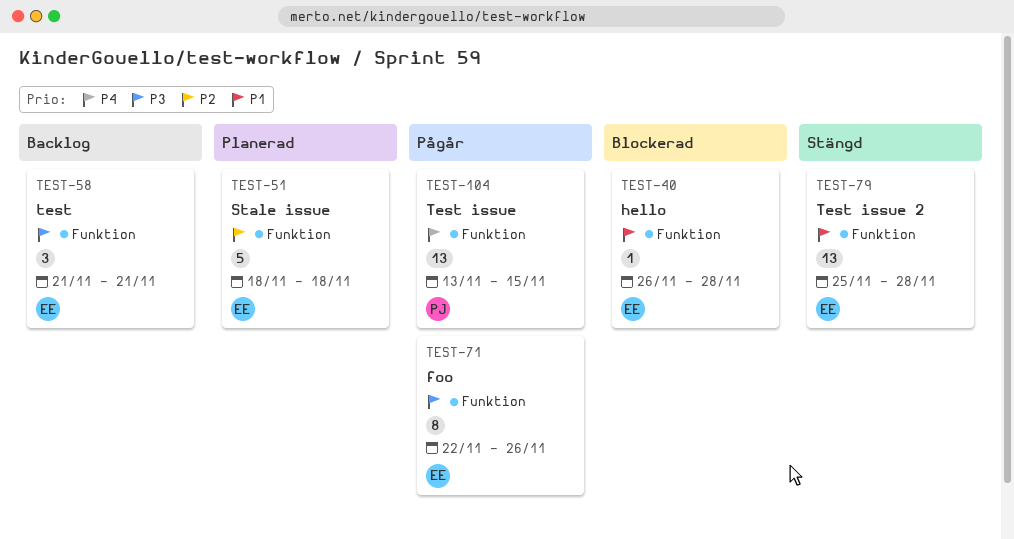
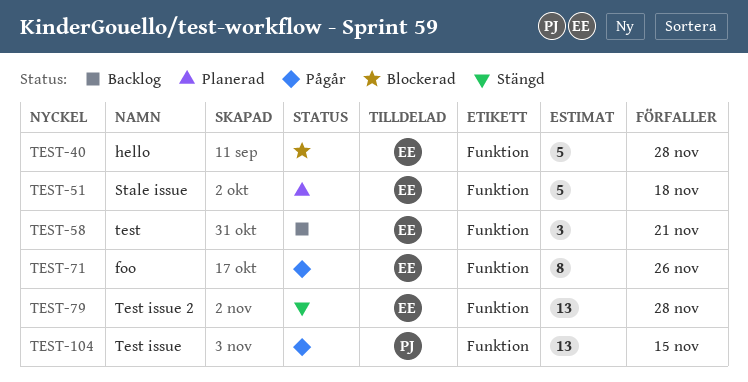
TEST-40, estimate: 1 -> 5

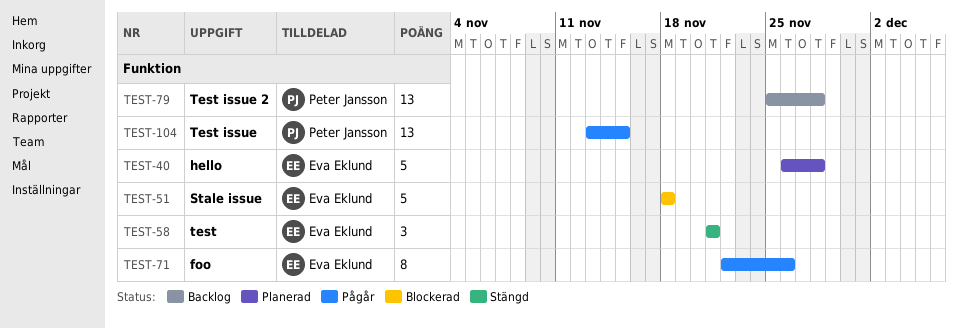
TEST-40, status: Blockerad -> Planerad
TEST-51, status: Planerad -> Blockerad
TEST-58, status: Backlog -> Stängd
TEST-79, status: Stängd -> Backlog
TEST-79, owner: Eva Eklund -> Peter Jansson

